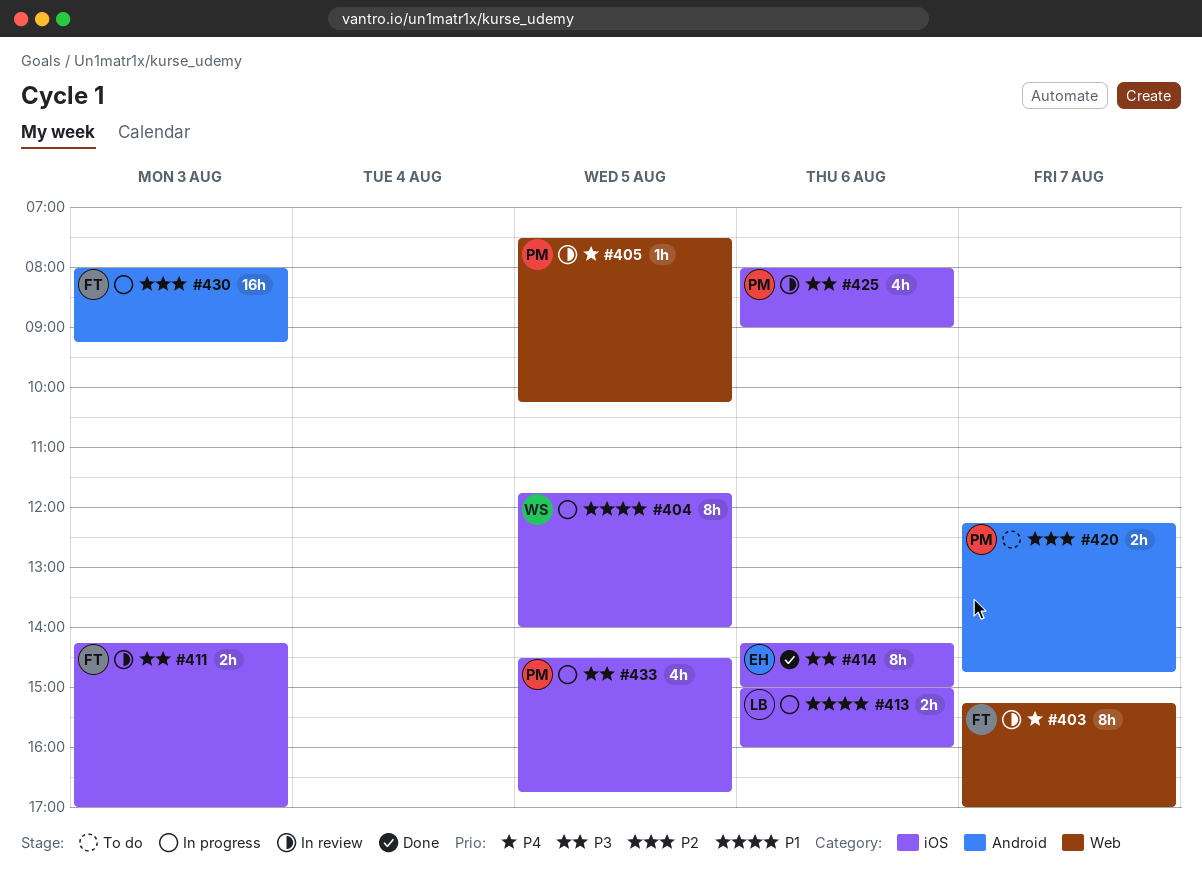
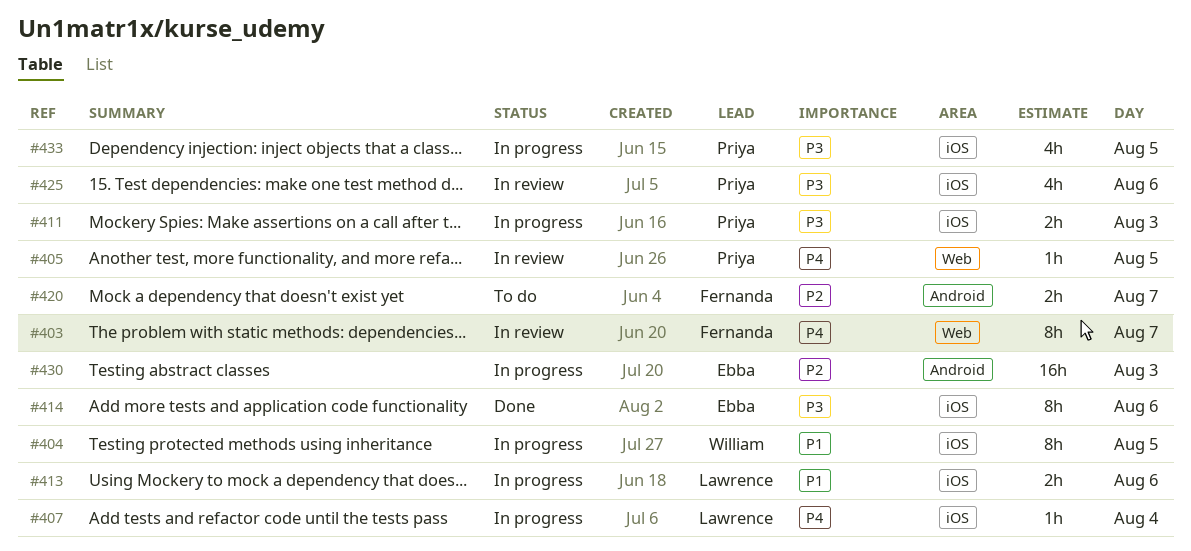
#407: none -> present
#411, status: In review -> In progress
#411, owner: Fernanda -> Priya
#420, owner: Priya -> Fernanda
#430, owner: Fernanda -> Ebba

